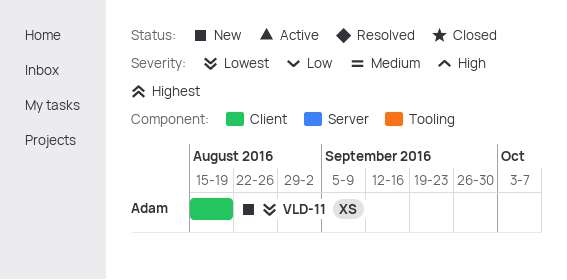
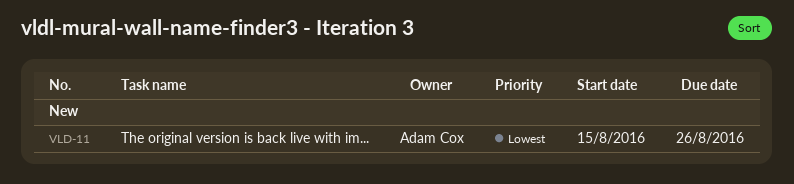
VLD-11, due: Aug 19 -> Aug 26

